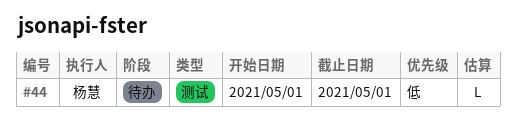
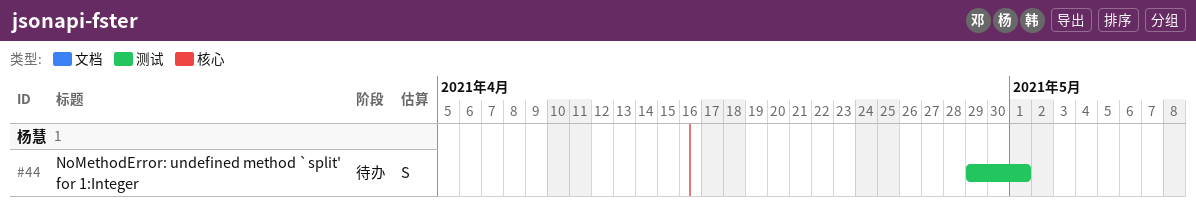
#44, estimate: L -> S
#44, start: May 1 -> Apr 29

